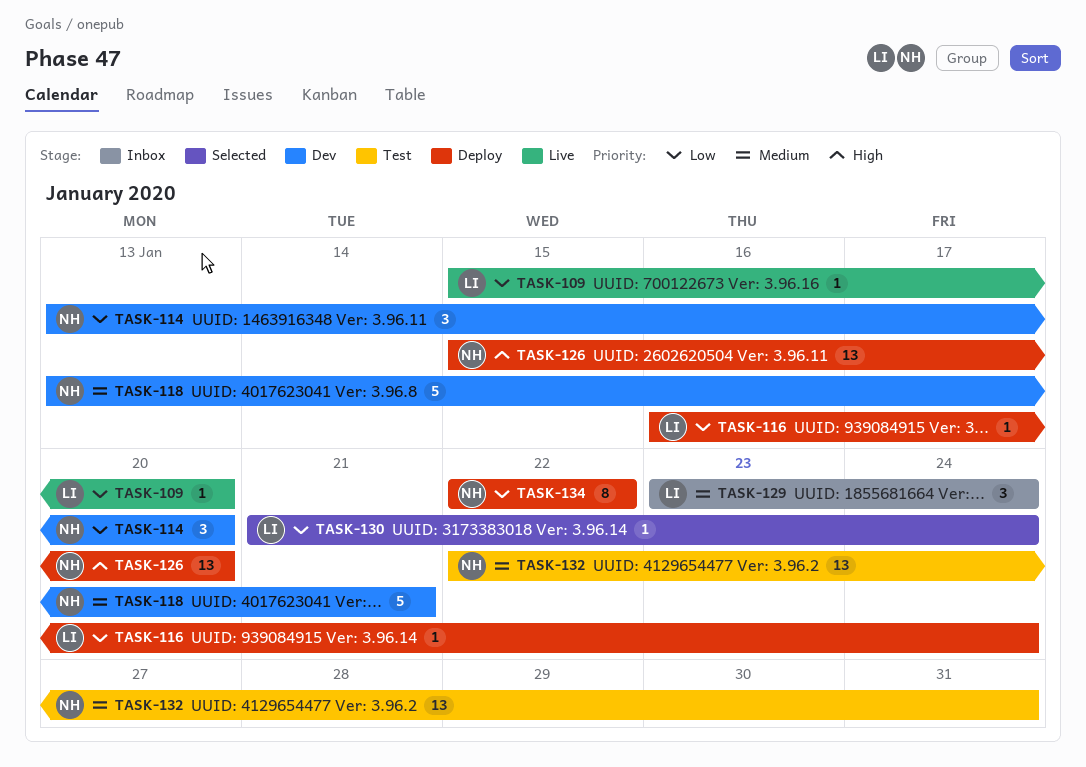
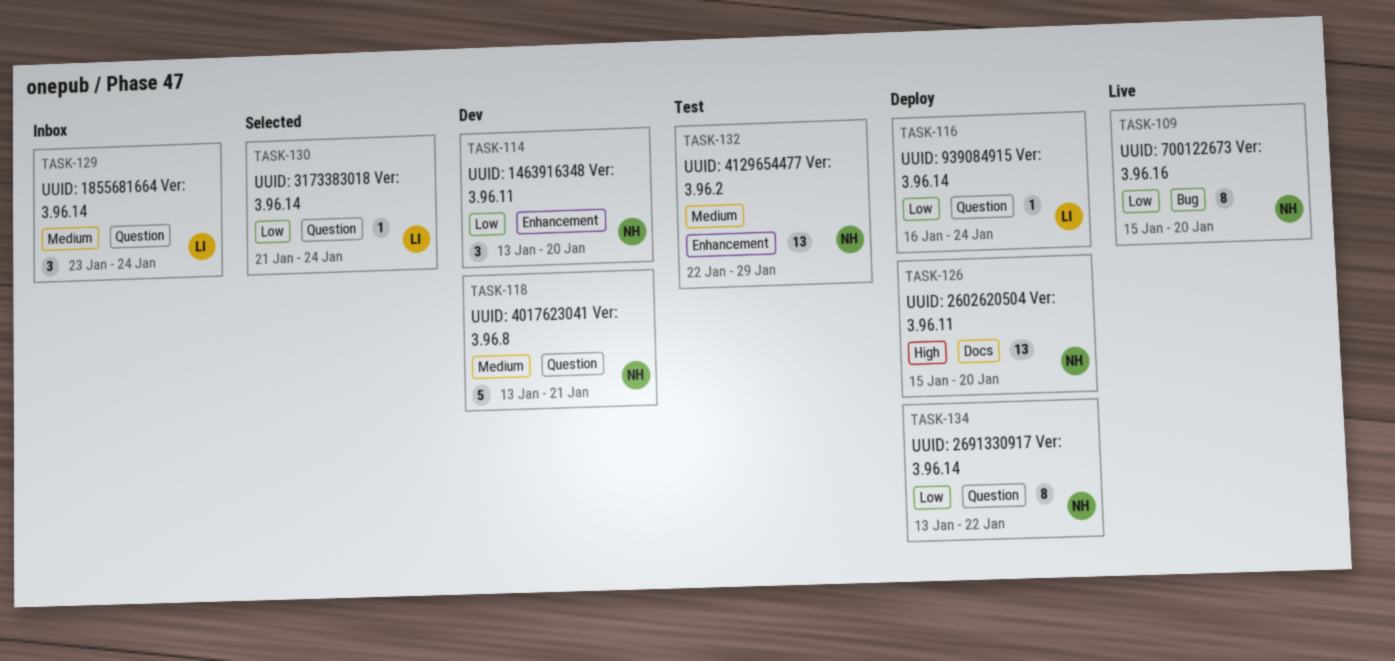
TASK-109, owner: LI -> NH
TASK-109, estimate: 1 -> 8
TASK-132, due: Jan 31 -> Jan 29
TASK-134, start: Jan 22 -> Jan 13

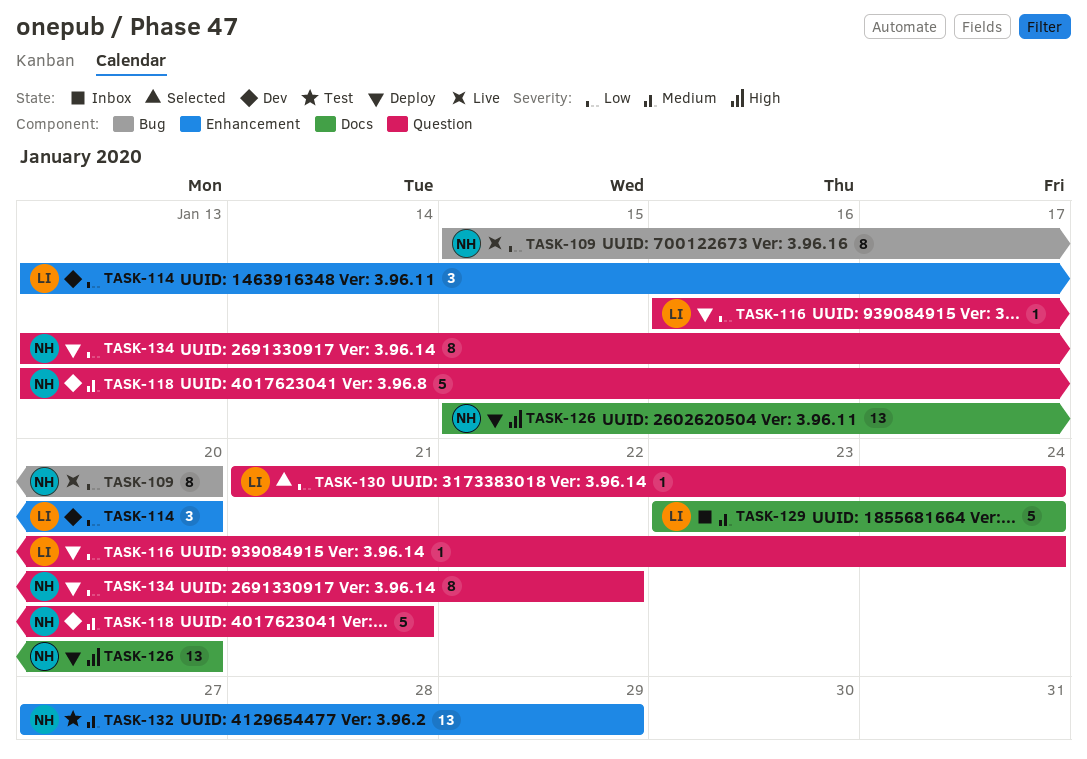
TASK-114, owner: NH -> LI
TASK-129, label: Question -> Docs
TASK-129, estimate: 3 -> 5
TASK-132, start: Jan 22 -> Jan 27

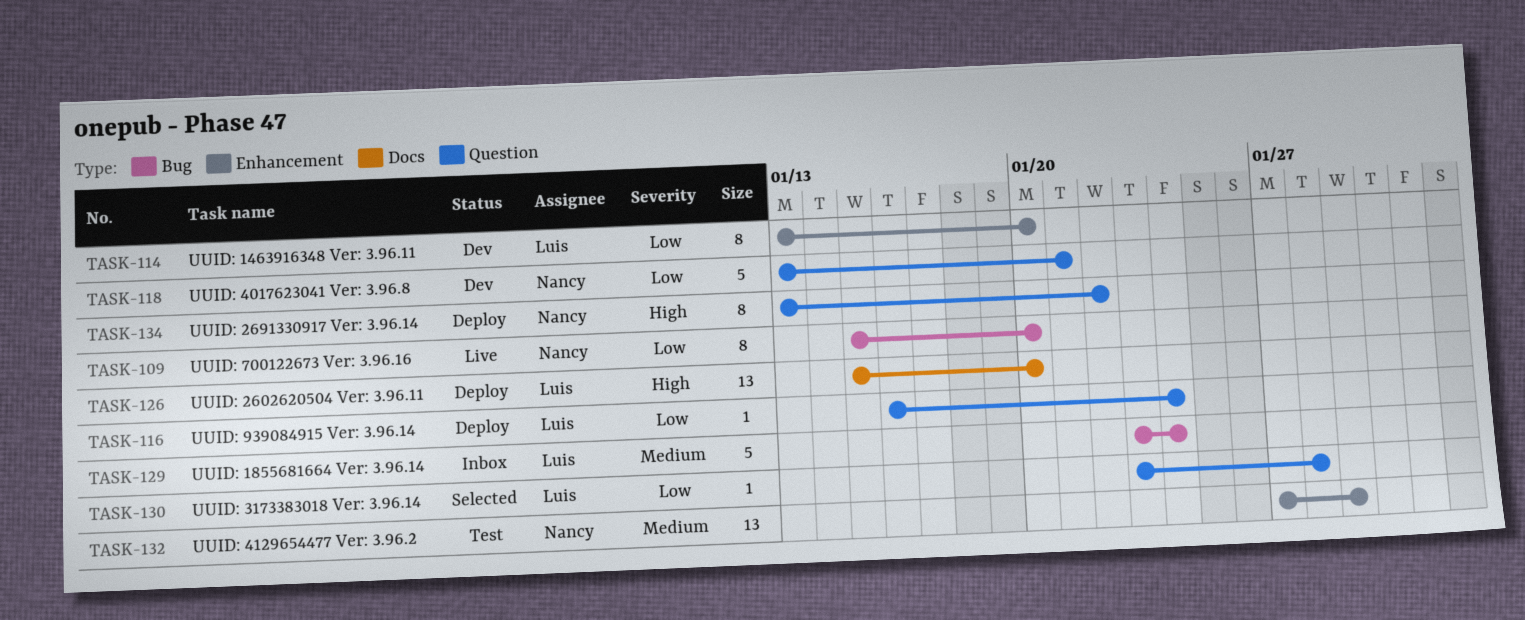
TASK-114, estimate: 3 -> 8
TASK-118, priority: Medium -> Low
TASK-126, owner: Nancy -> Luis
TASK-129, label: Docs -> Bug
TASK-130, start: Jan 21 -> Jan 23
TASK-130, due: Jan 24 -> Jan 28
TASK-134, priority: Low -> High

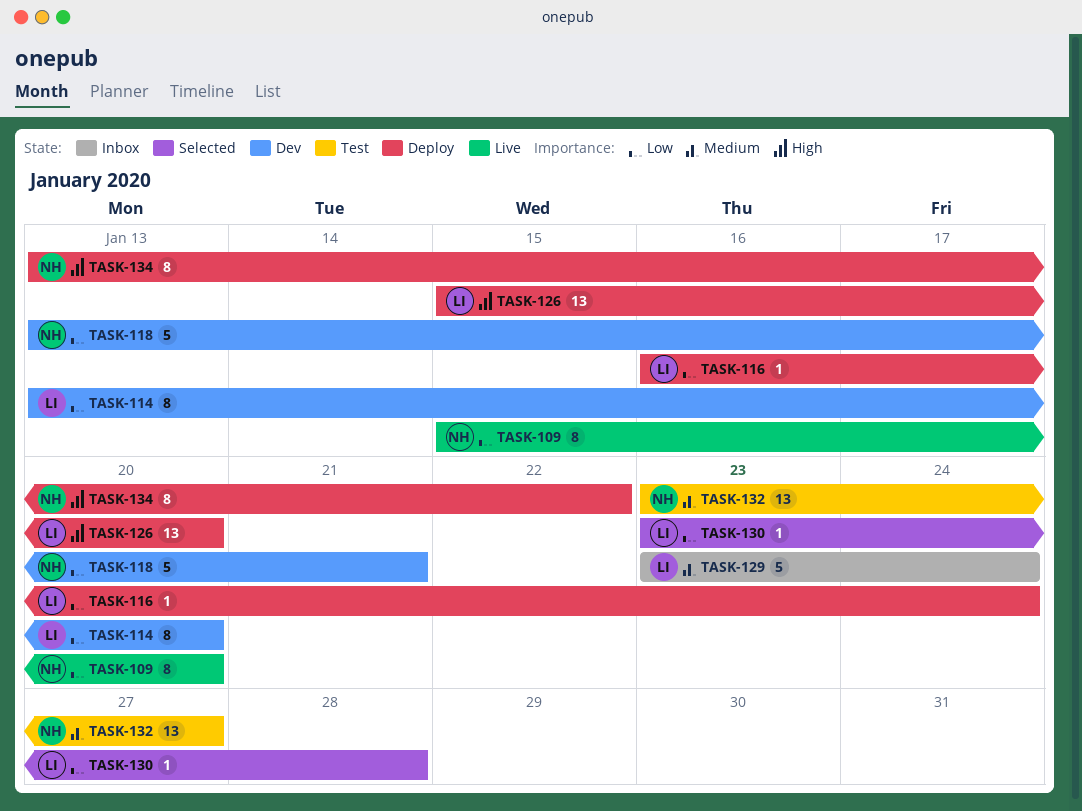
TASK-132, start: Jan 27 -> Jan 23
TASK-132, due: Jan 29 -> Jan 27

